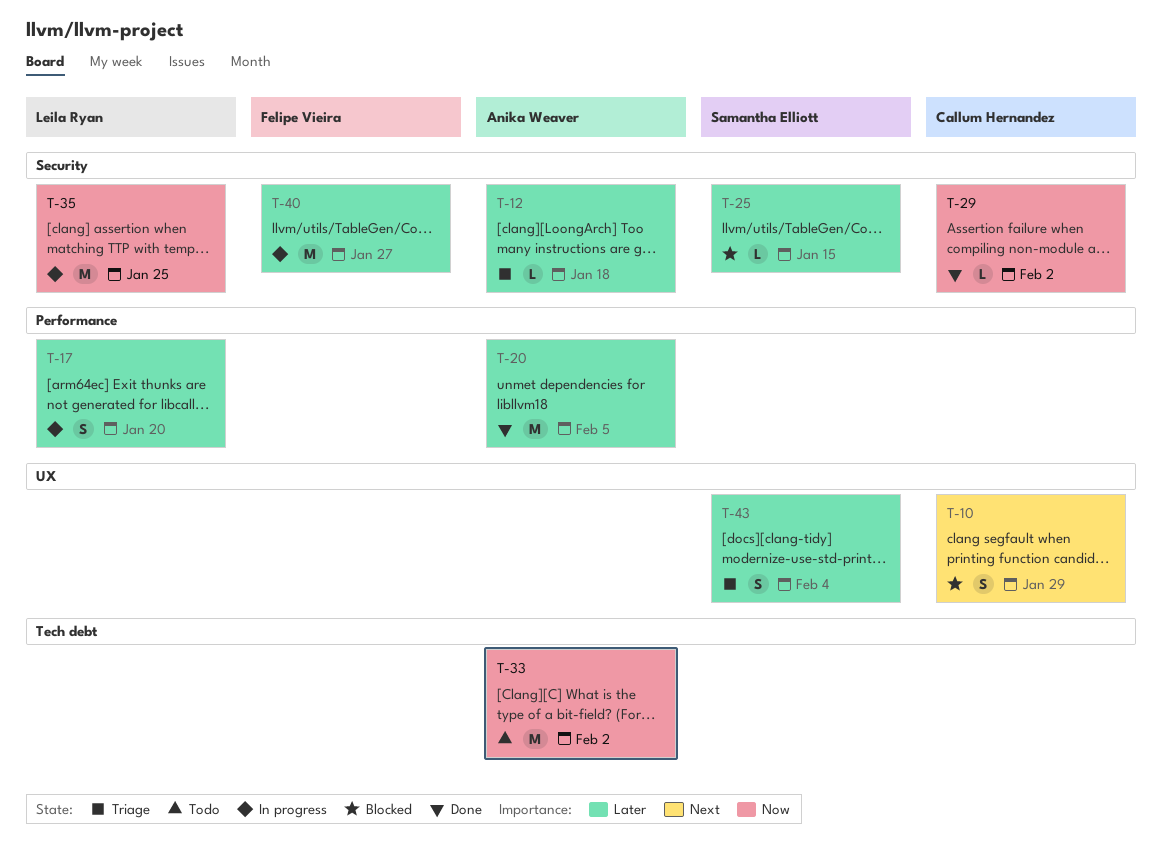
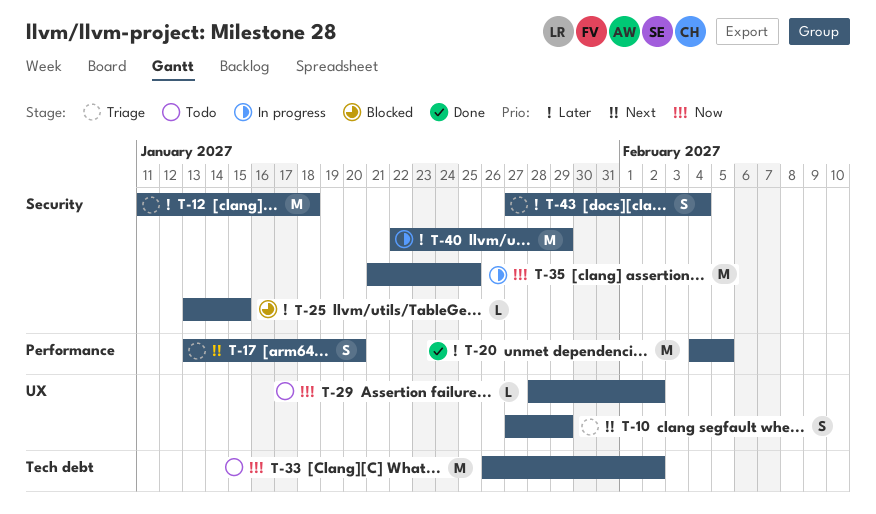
T-10, status: Blocked -> Triage
T-12, estimate: L -> M
T-17, status: In progress -> Triage
T-17, priority: Later -> Next
T-29, status: Done -> Todo
T-29, label: Security -> UX
T-40, due: Jan 27 -> Jan 29
T-43, label: UX -> Security

